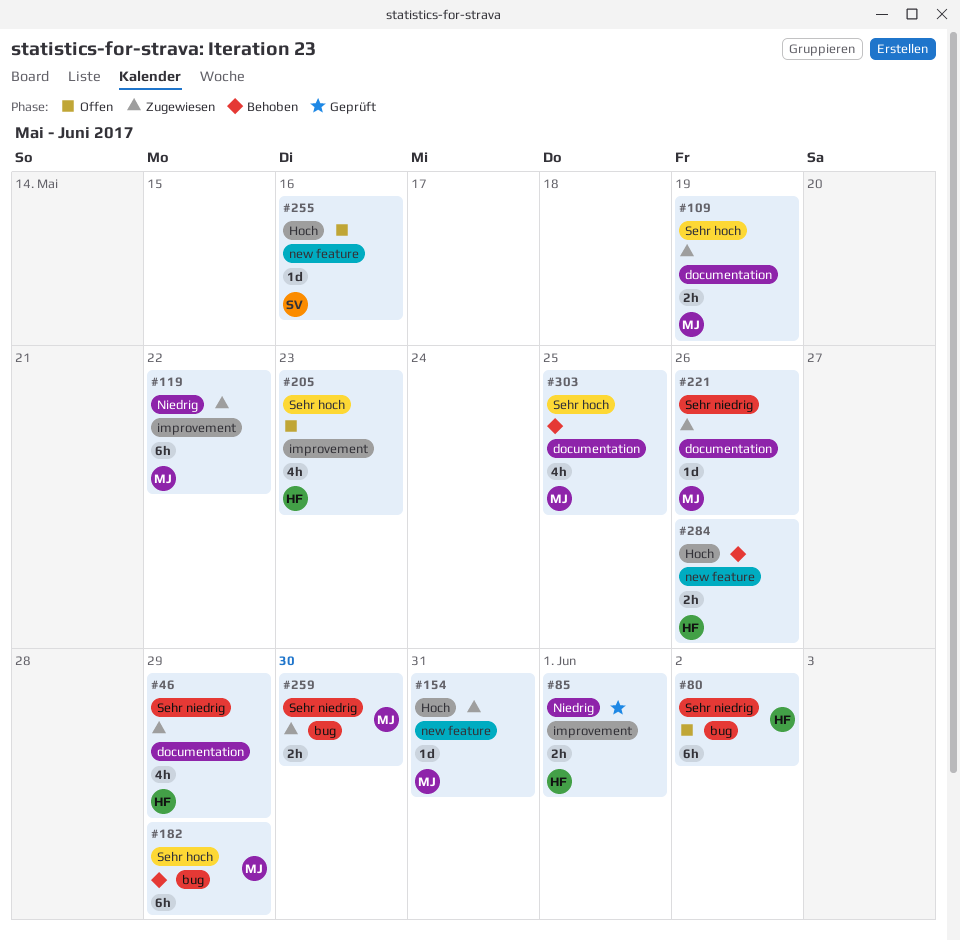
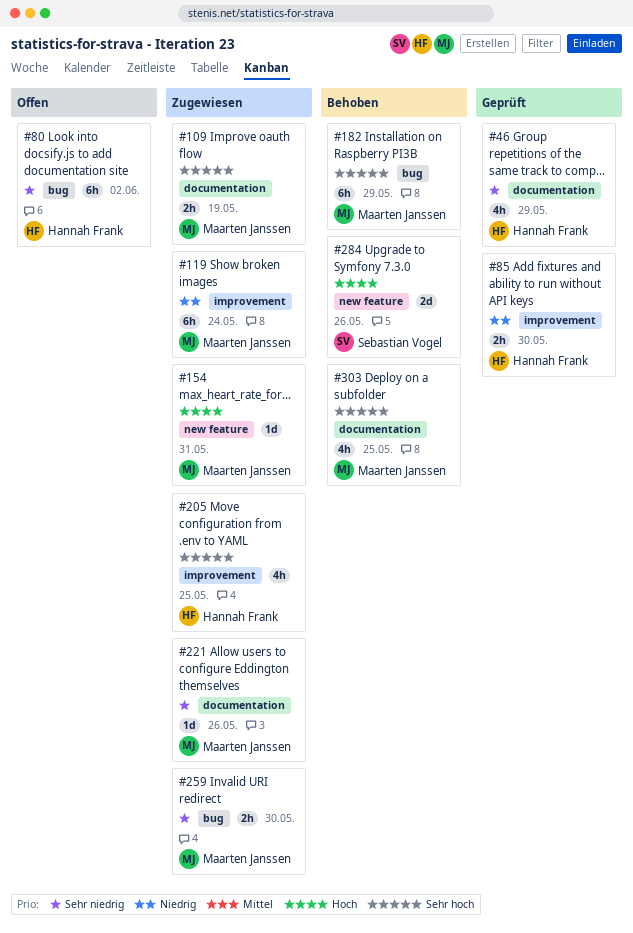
#46, status: Zugewiesen -> Geprüft
#85, due: Jun 1 -> May 30
#119, due: May 22 -> May 24
#205, status: Offen -> Zugewiesen
#205, due: May 23 -> May 25
#255: present -> none
#284, owner: Hannah Frank -> Sebastian Vogel
#284, estimate: 2h -> 2d

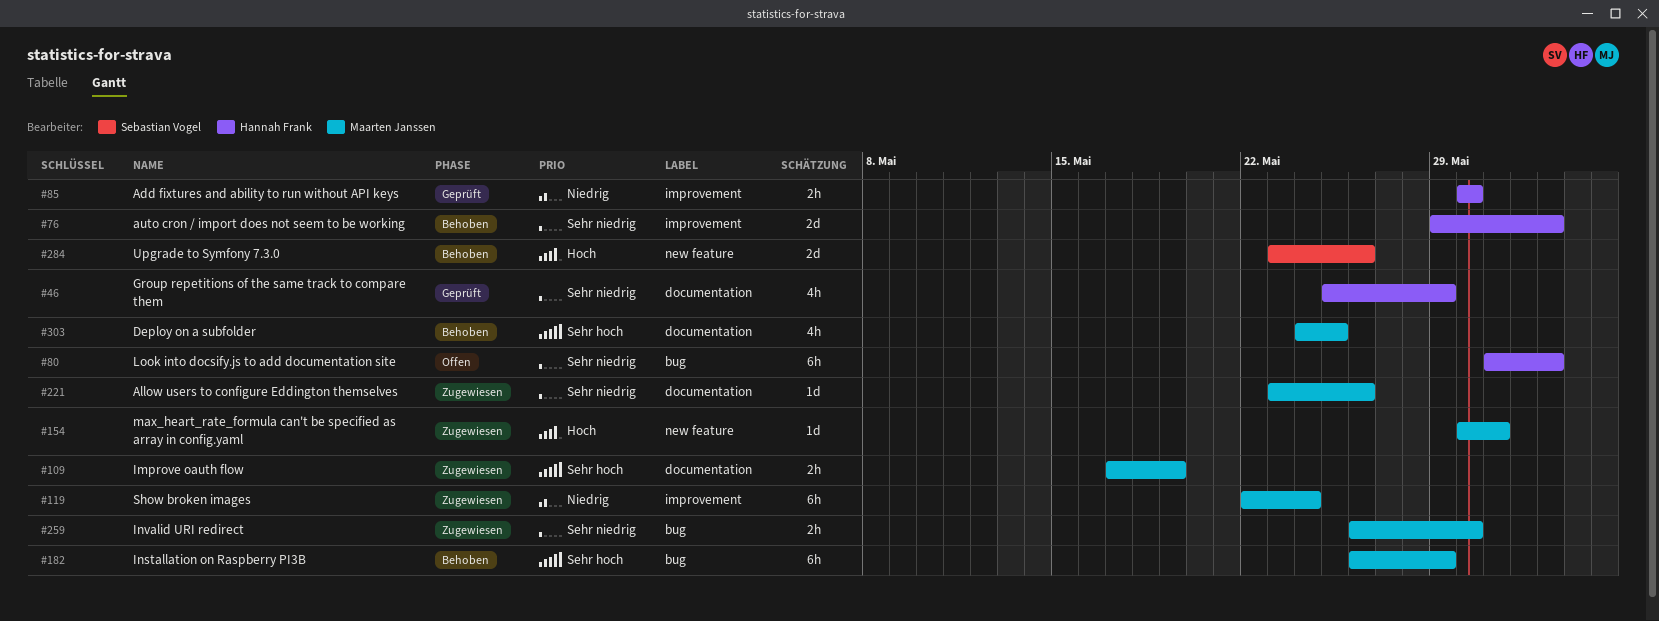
#76: none -> present
#205: present -> none

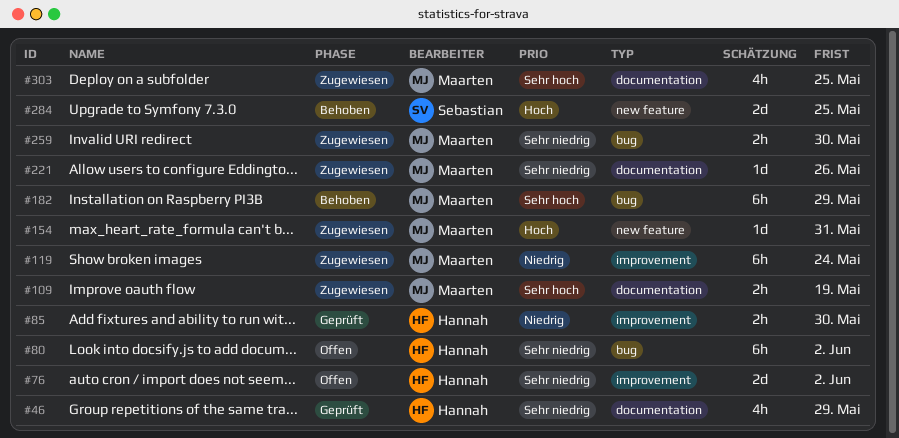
#76, status: Behoben -> Offen
#284, due: May 26 -> May 25
#303, status: Behoben -> Zugewiesen

